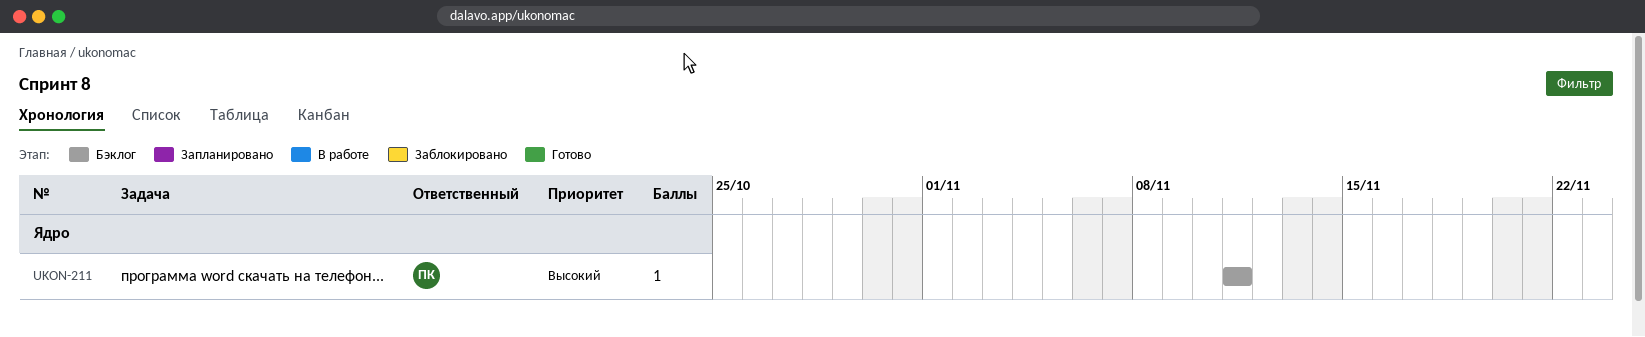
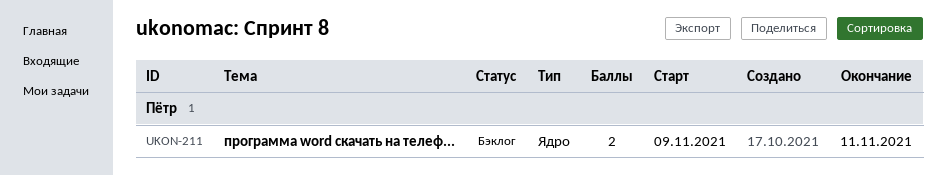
UKON-211, estimate: 1 -> 2
UKON-211, start: Nov 11 -> Nov 9

